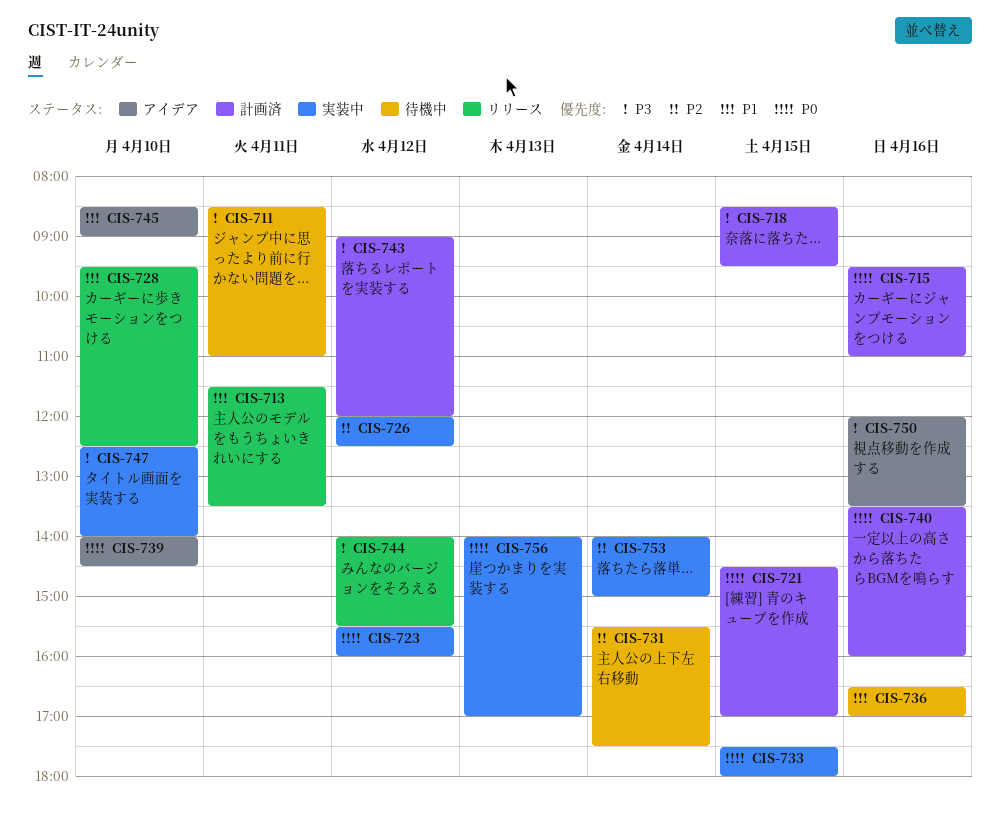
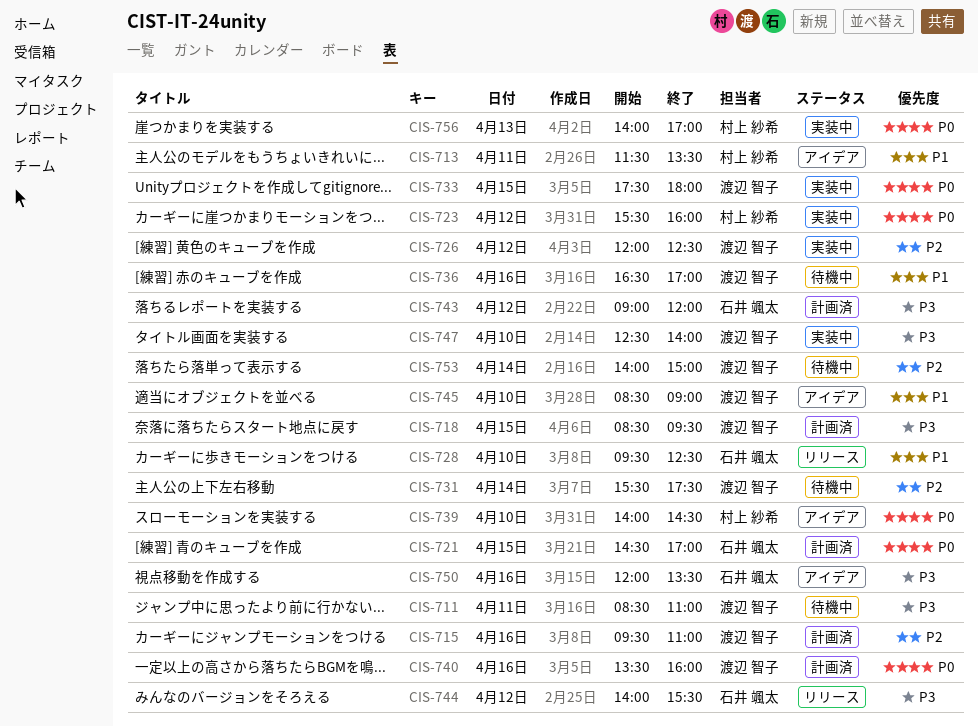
CIS-713, status: リリース -> アイデア
CIS-715, priority: P0 -> P2
CIS-753, status: 実装中 -> 待機中

